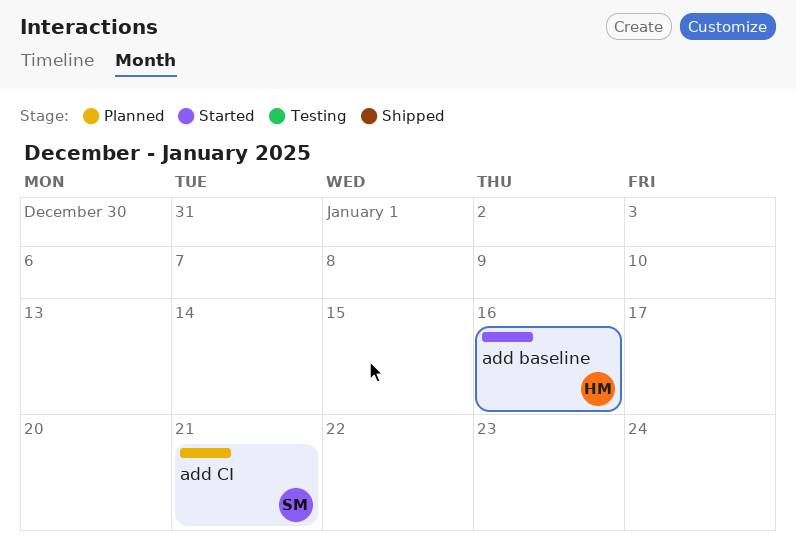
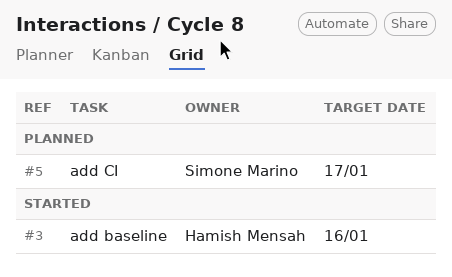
add CI, due: Jan 21 -> Jan 17

